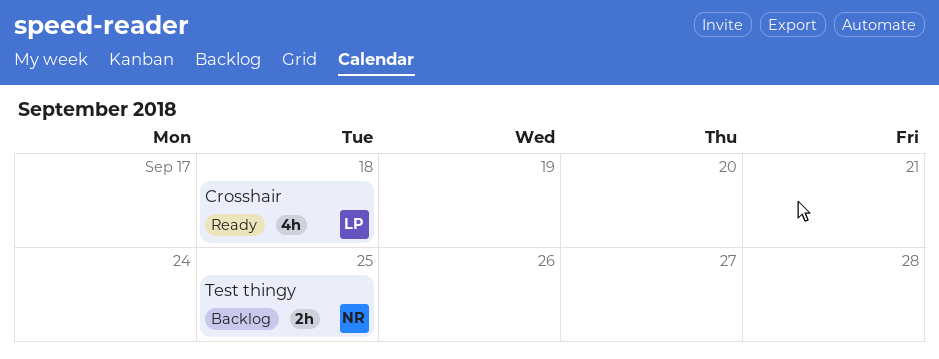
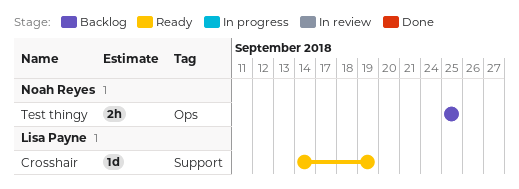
Crosshair, estimate: 4h -> 1d
Crosshair, due: Sep 18 -> Sep 19

